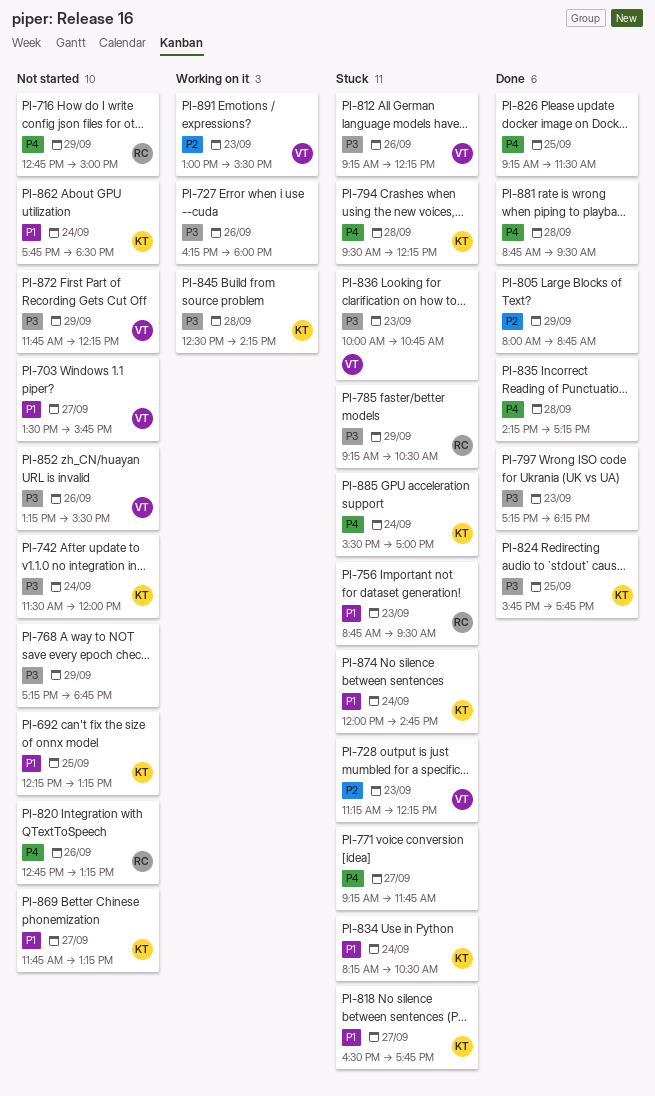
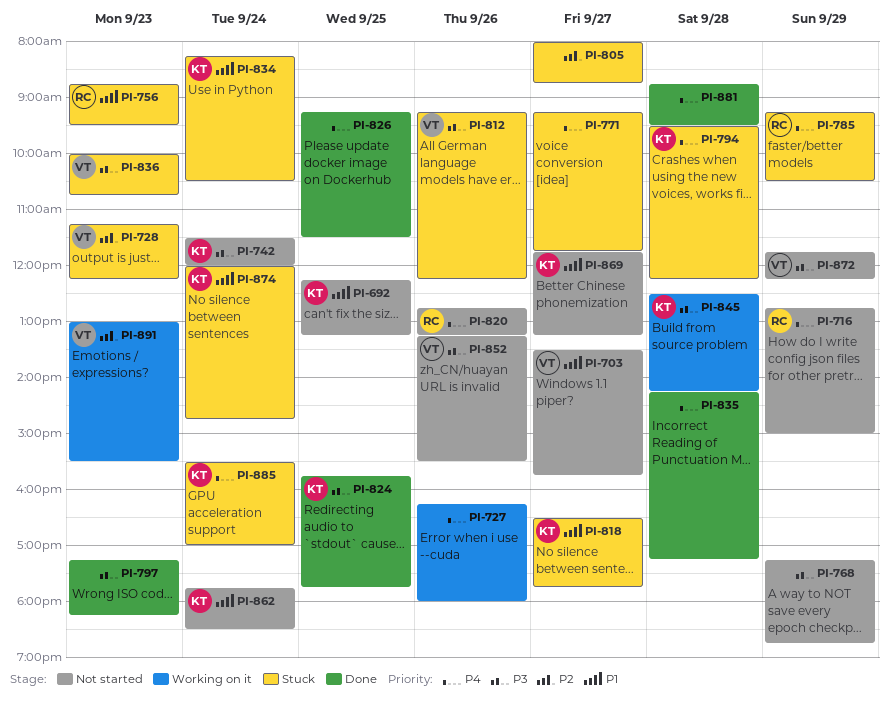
PI-727, priority: P3 -> P4
PI-785, priority: P3 -> P4
PI-805, status: Done -> Stuck
PI-805, day: Sep 29 -> Sep 27

